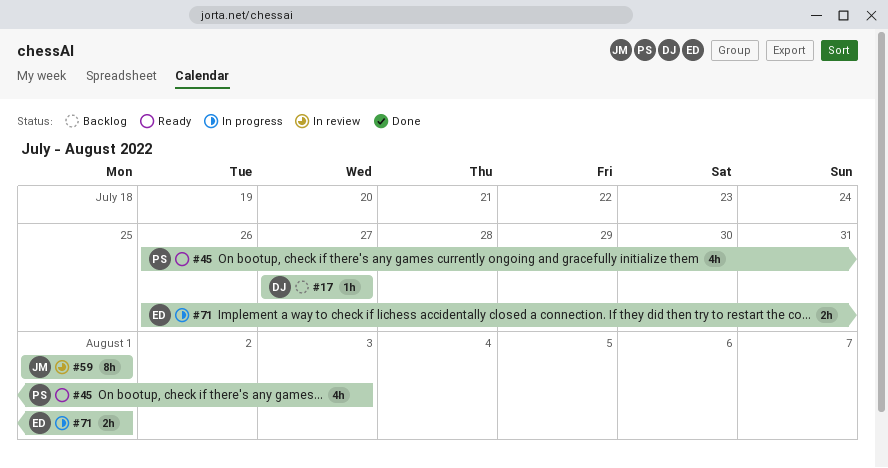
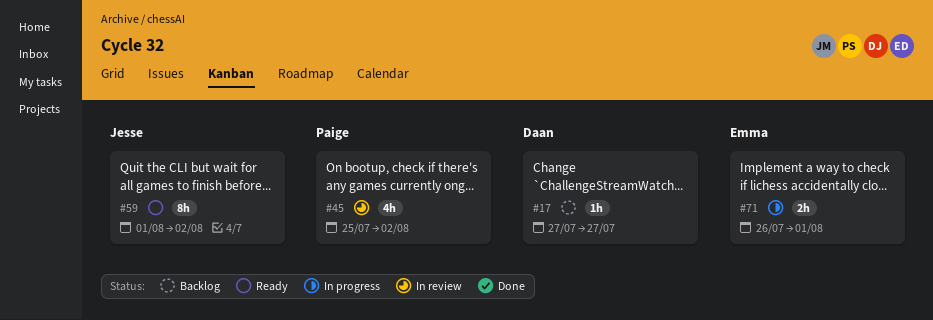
#45, status: Ready -> In review
#45, start: Jul 26 -> Jul 25
#45, due: Aug 3 -> Aug 2
#59, status: In review -> Ready
#59, due: Aug 1 -> Aug 2

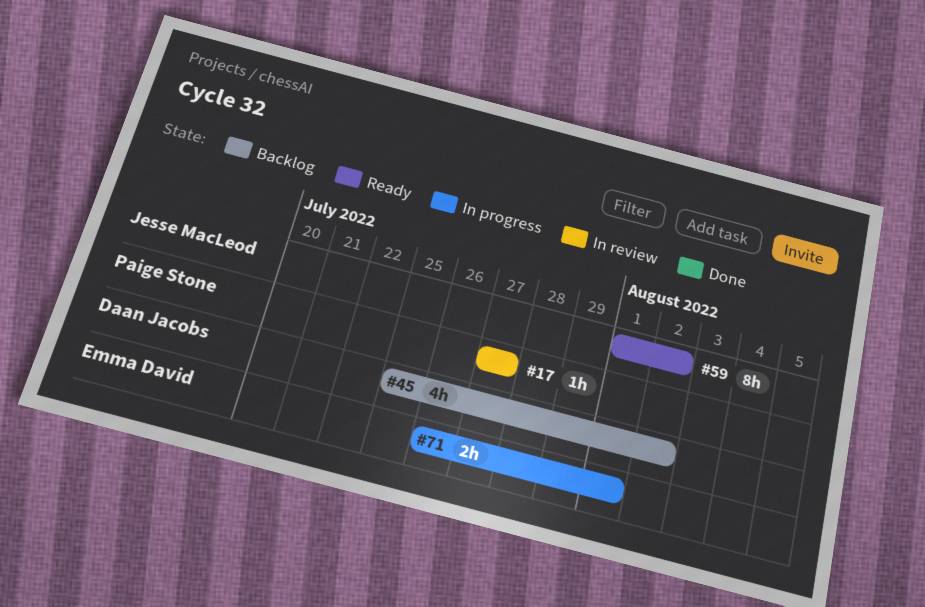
#17, status: Backlog -> In review
#17, owner: Daan Jacobs -> Paige Stone
#45, status: In review -> Backlog
#45, owner: Paige Stone -> Daan Jacobs

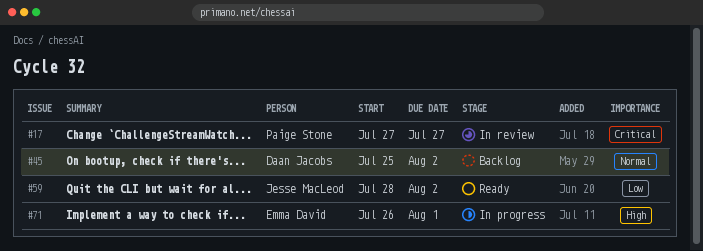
#59, start: Aug 1 -> Jul 28

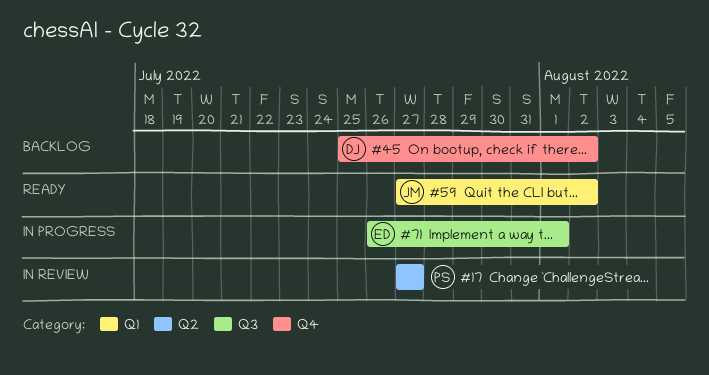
#59, start: Jul 28 -> Jul 27

